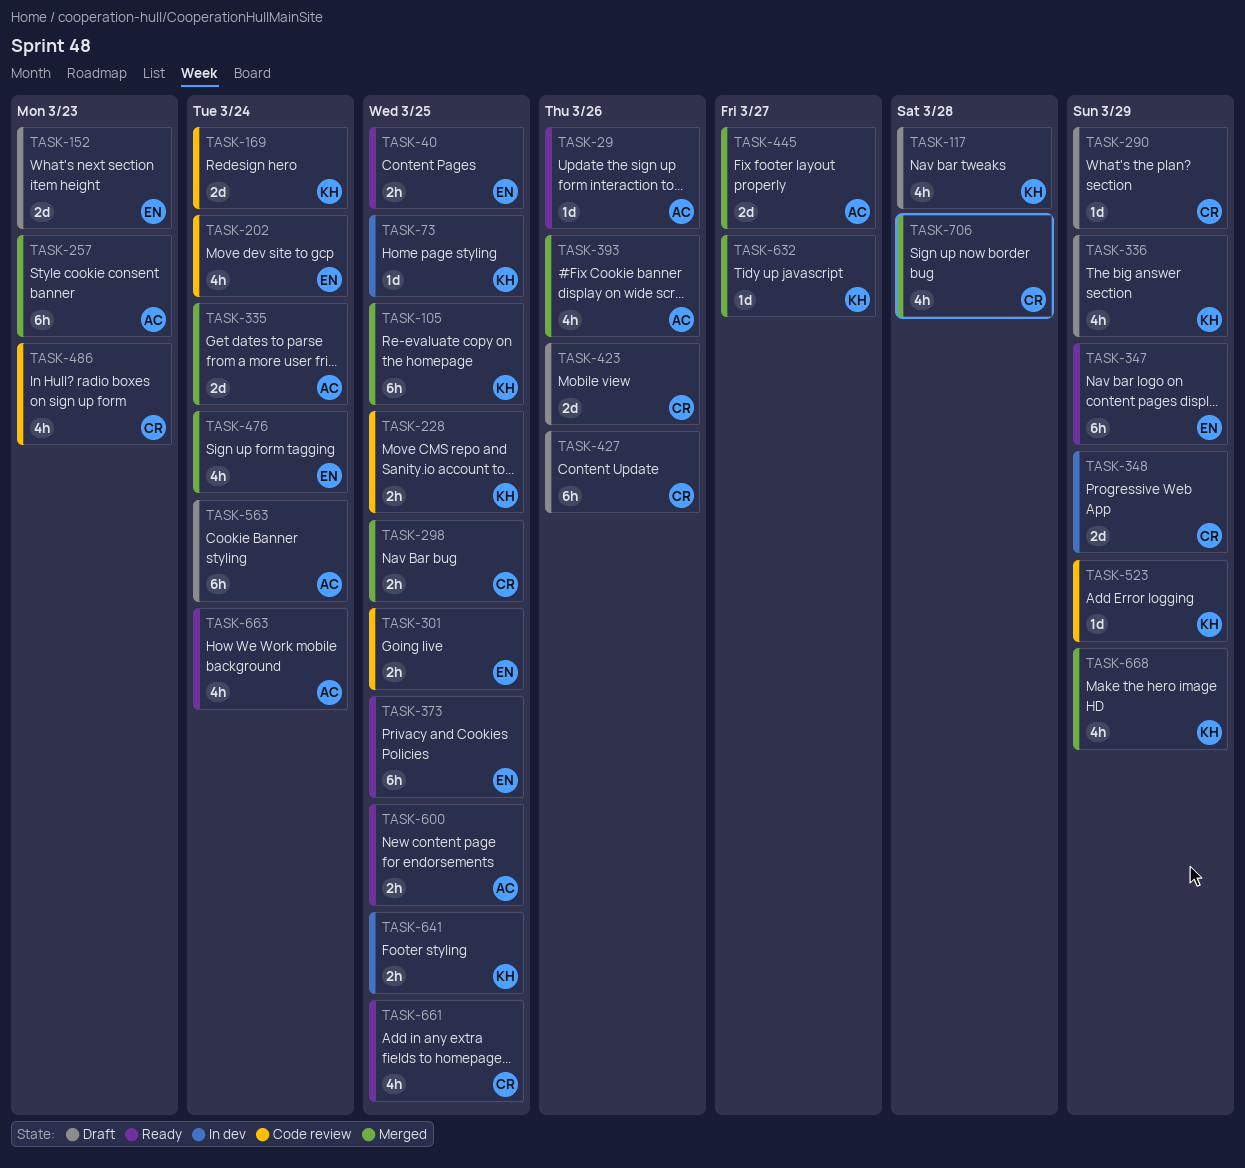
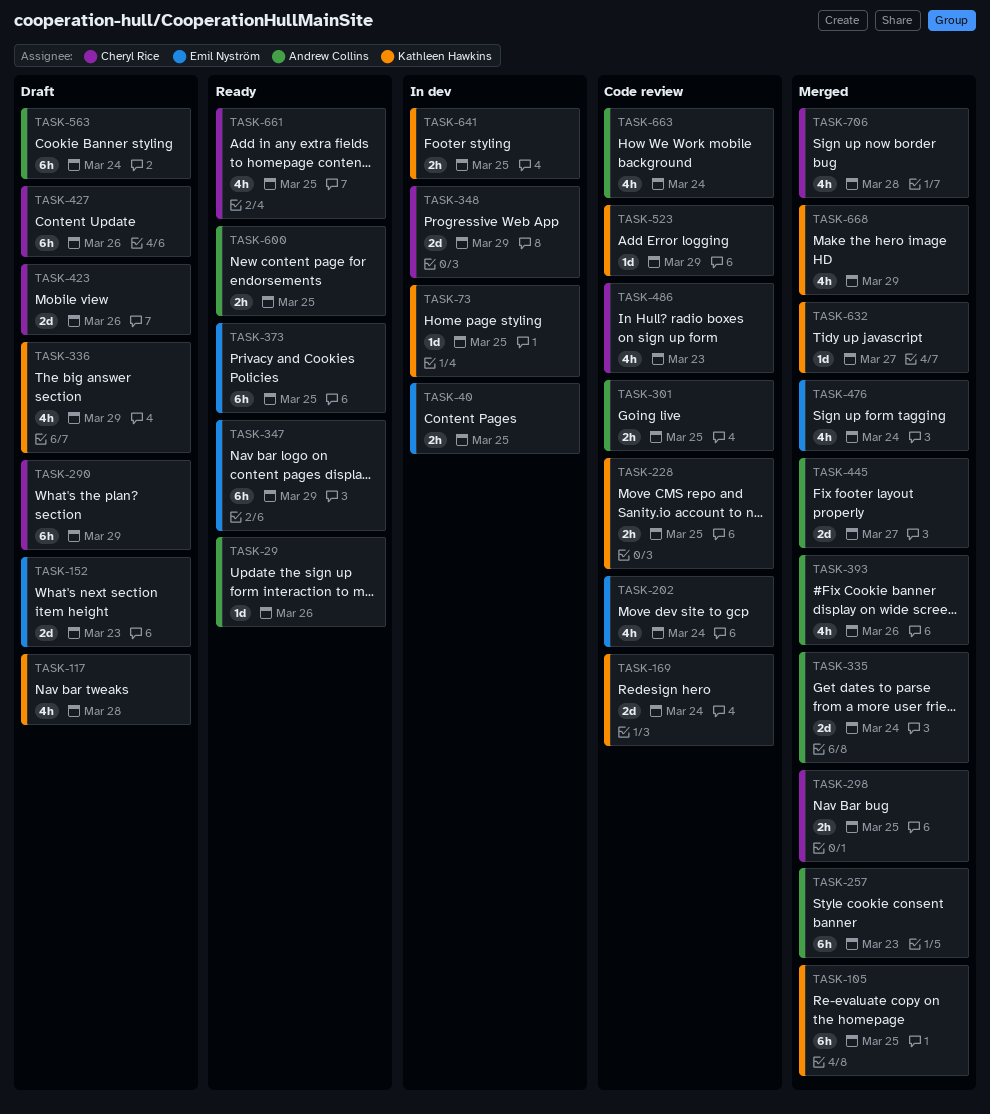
TASK-40, status: Ready -> In dev
TASK-290, estimate: 1d -> 6h
TASK-301, owner: Emil Nyström -> Andrew Collins
TASK-663, status: Ready -> Code review

